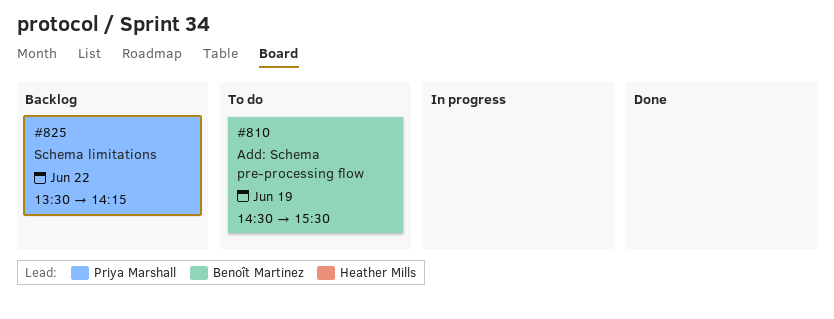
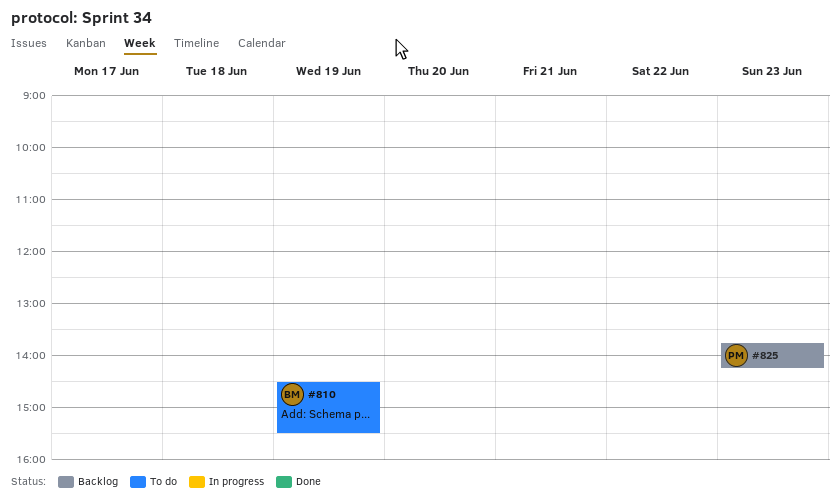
#825, day: Jun 22 -> Jun 23
#825, begins: 13:30 -> 13:45

